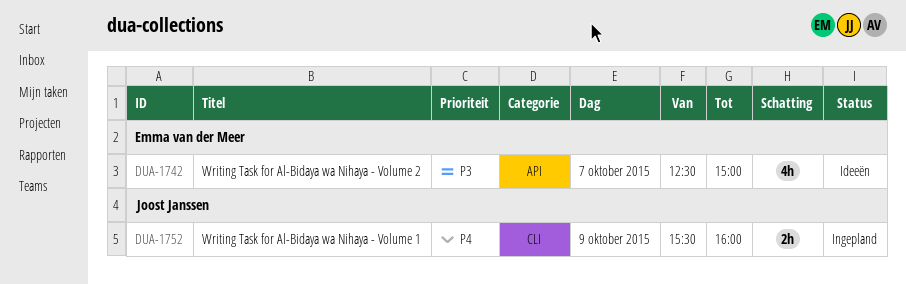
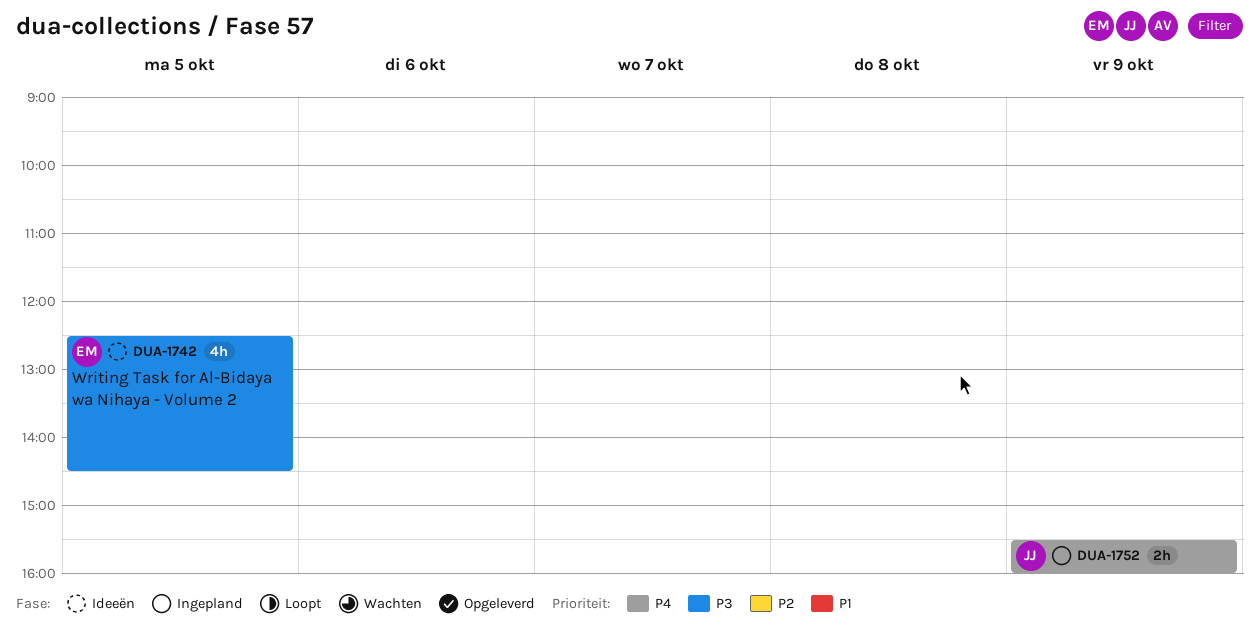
DUA-1742, day: Oct 7 -> Oct 5
DUA-1742, ends: 15:00 -> 14:30

